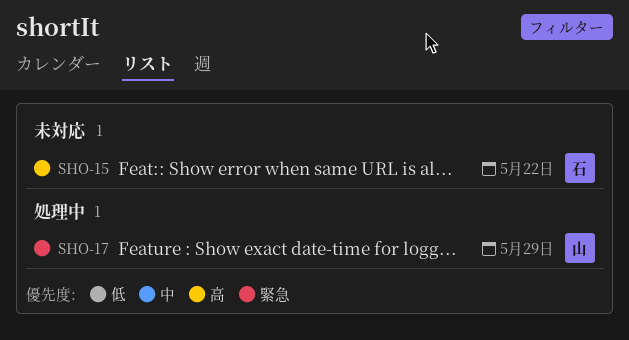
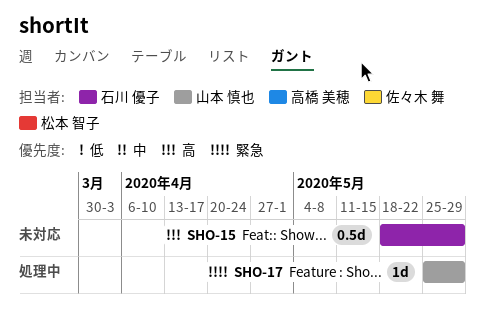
SHO-15, due: May 22 -> May 29

